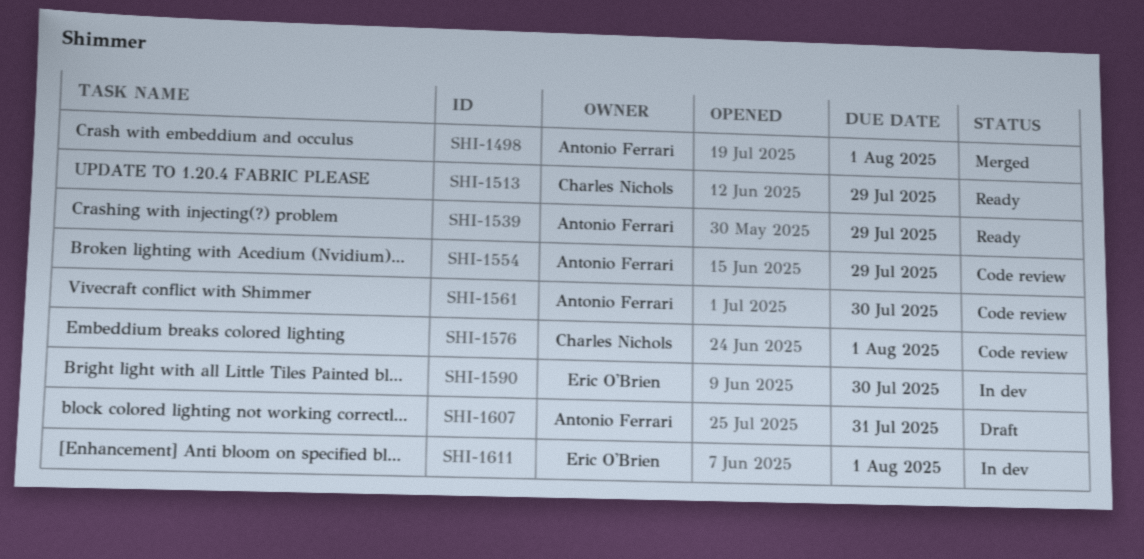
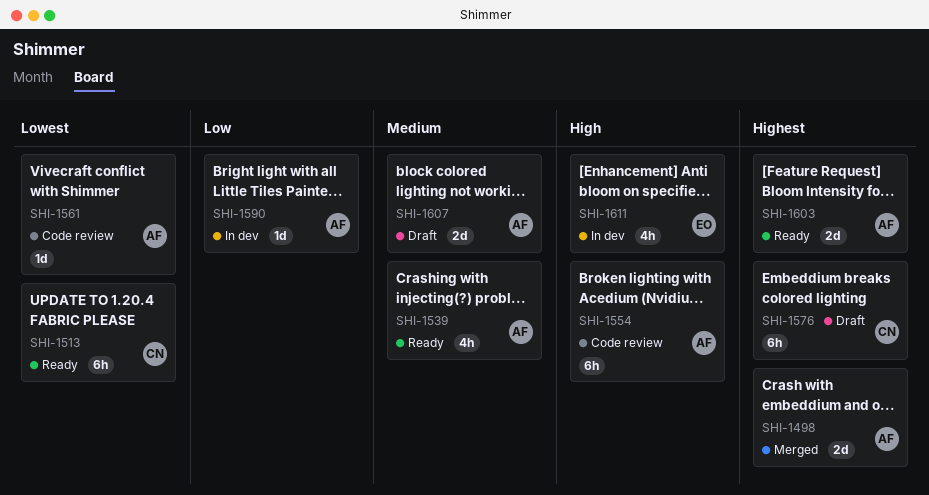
SHI-1576, status: Code review -> Draft
SHI-1590, owner: Eric O'Brien -> Antonio Ferrari
SHI-1603: none -> present

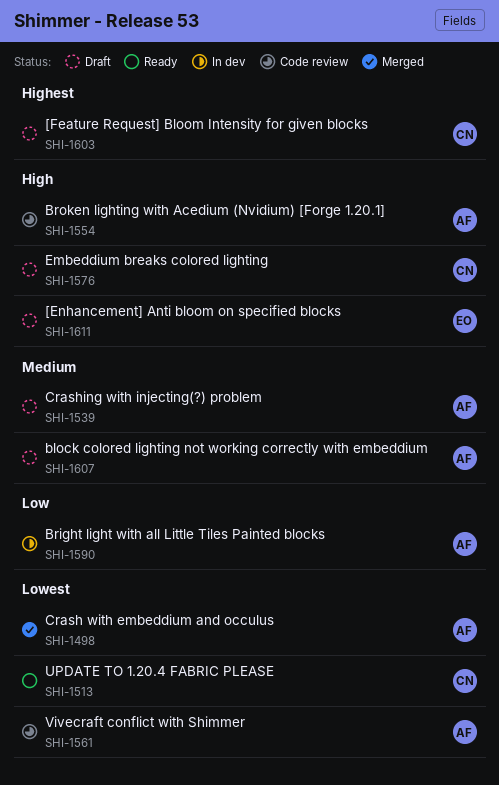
SHI-1498, priority: Highest -> Lowest
SHI-1539, status: Ready -> Draft
SHI-1576, priority: Highest -> High
SHI-1603, status: Ready -> Draft
SHI-1603, owner: AF -> CN
SHI-1611, status: In dev -> Draft

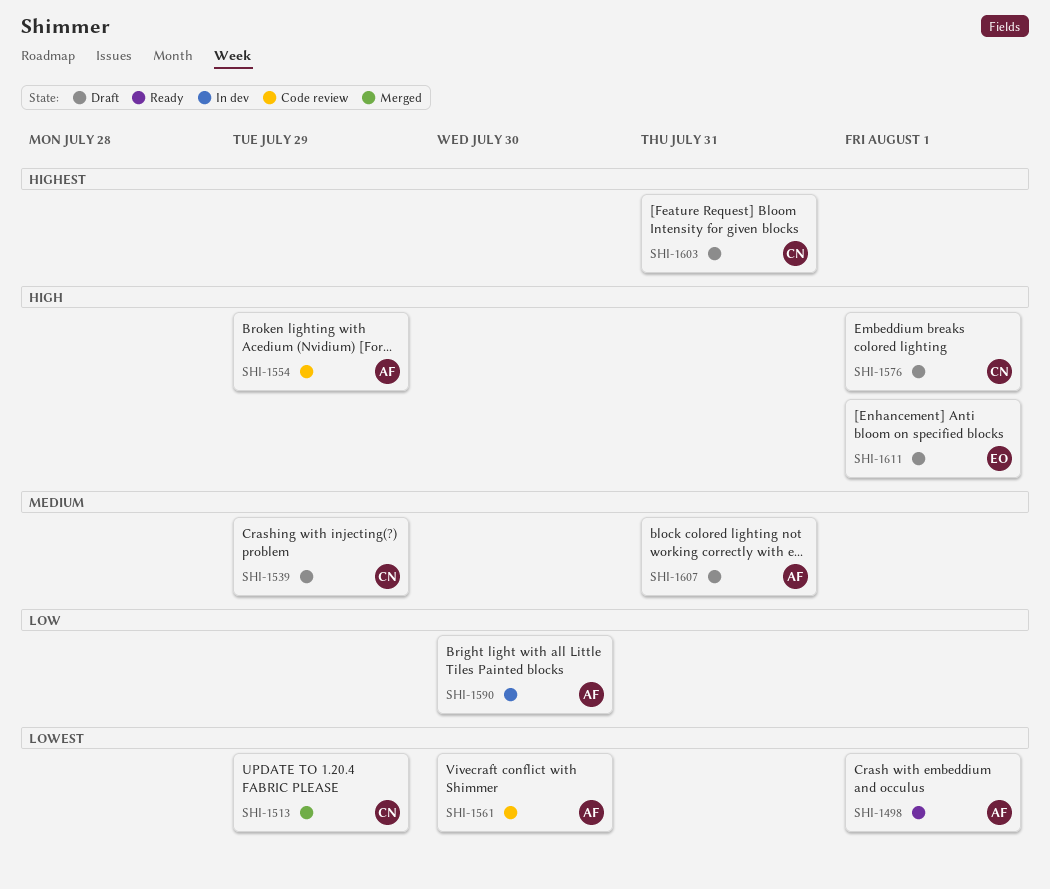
SHI-1498, status: Merged -> Ready
SHI-1513, status: Ready -> Merged
SHI-1539, owner: AF -> CN

